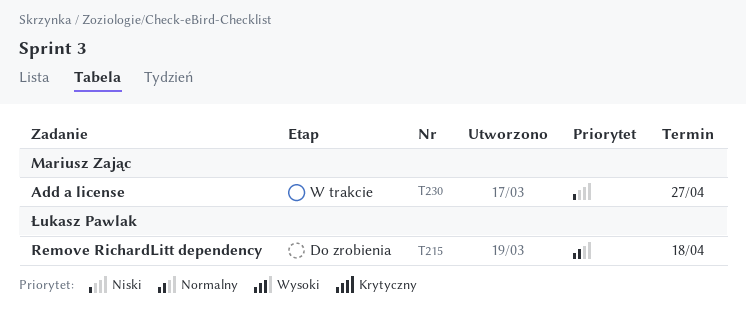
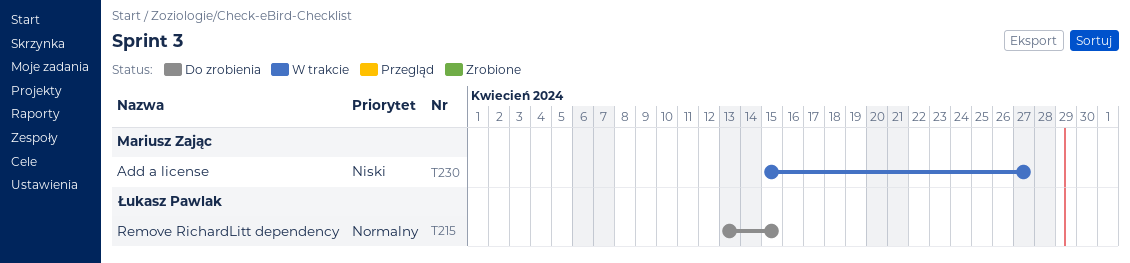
T215, due: Apr 18 -> Apr 15

